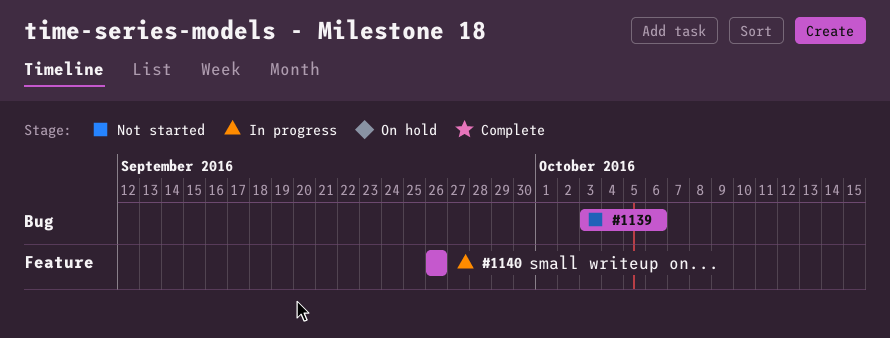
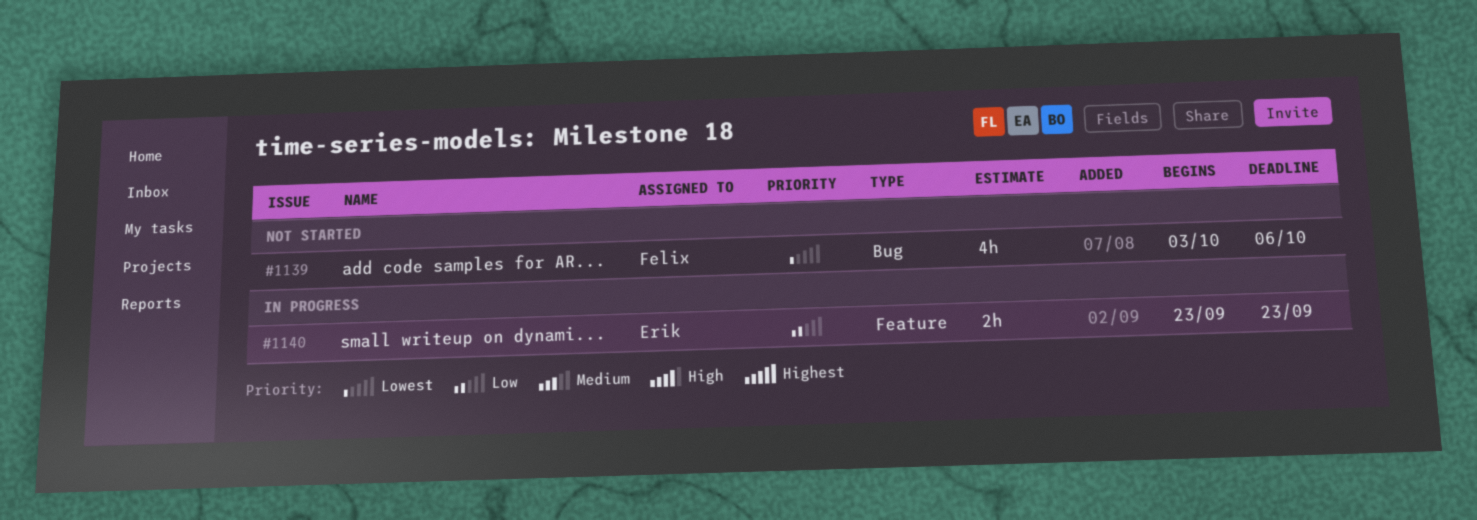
#1140, start: Sep 26 -> Sep 23
#1140, due: Sep 26 -> Sep 23

